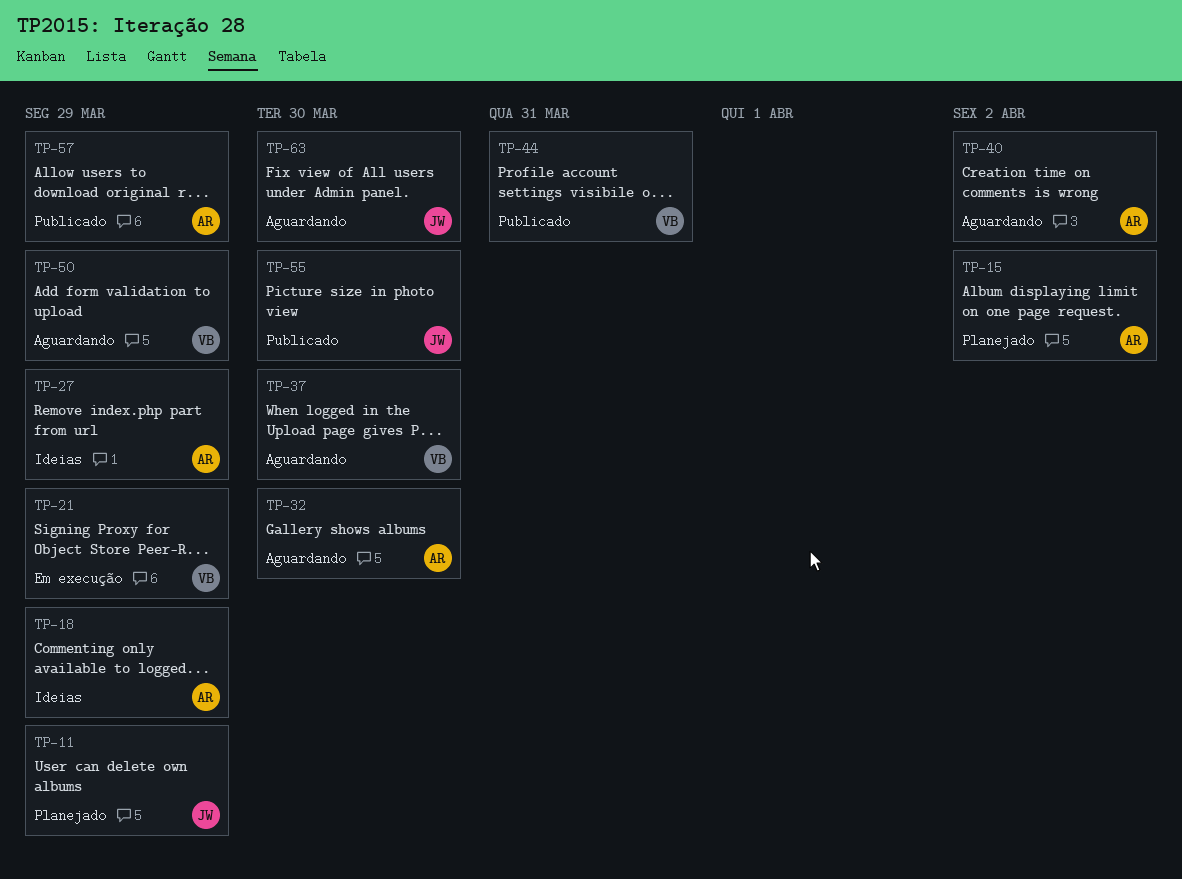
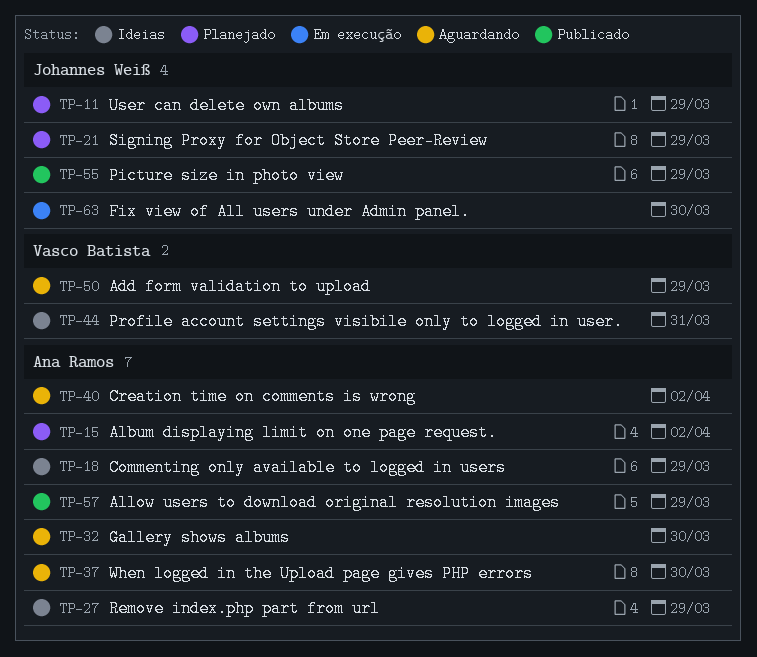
TP-21, status: Em execução -> Planejado
TP-21, owner: Vasco Batista -> Johannes Weiß
TP-37, owner: Vasco Batista -> Ana Ramos
TP-44, status: Publicado -> Ideias
TP-55, due: Mar 30 -> Mar 29
TP-63, status: Aguardando -> Em execução

